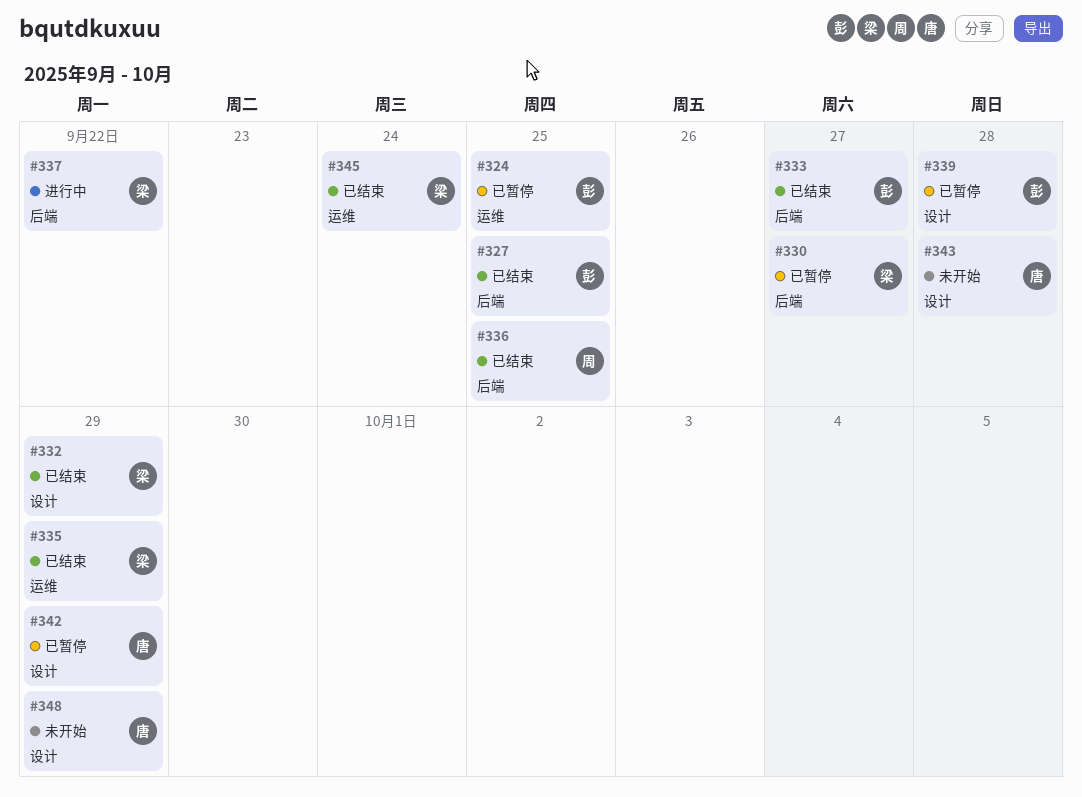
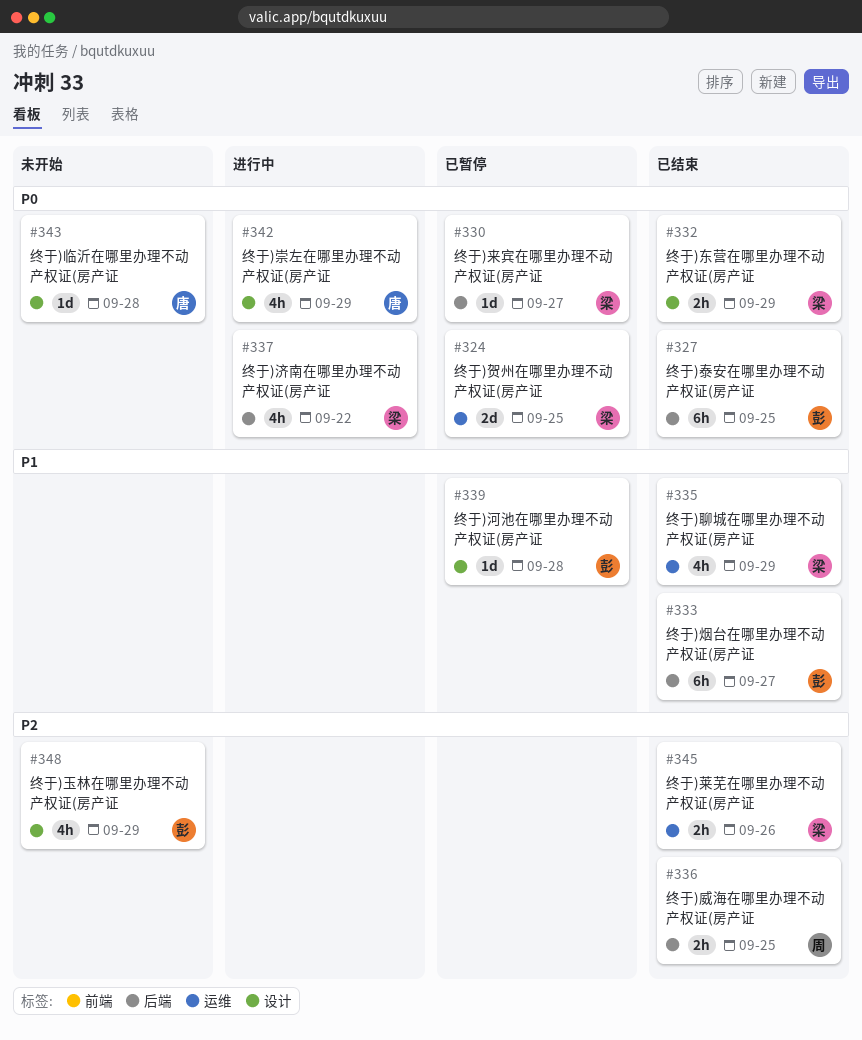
#324, owner: 彭 -> 梁
#342, status: 已暂停 -> 进行中
#345, due: Sep 24 -> Sep 26
#348, owner: 唐 -> 彭

